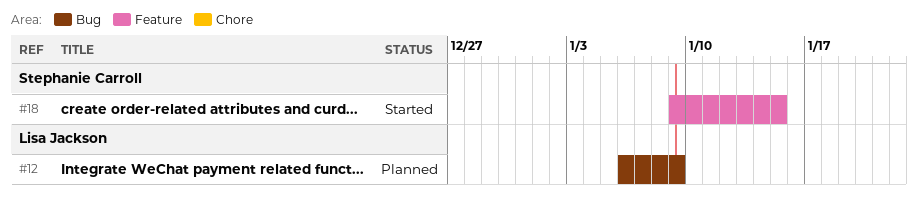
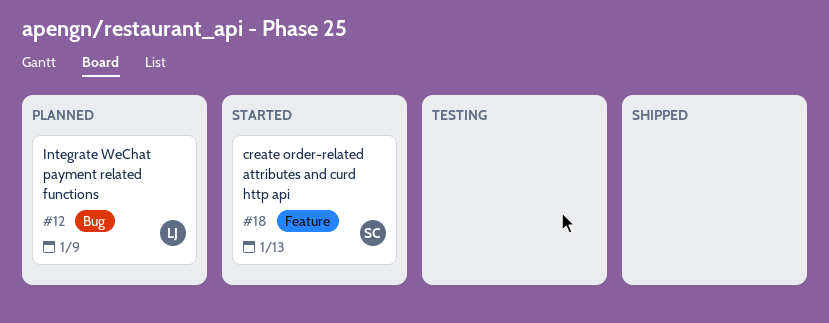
#18, due: Jan 15 -> Jan 13

